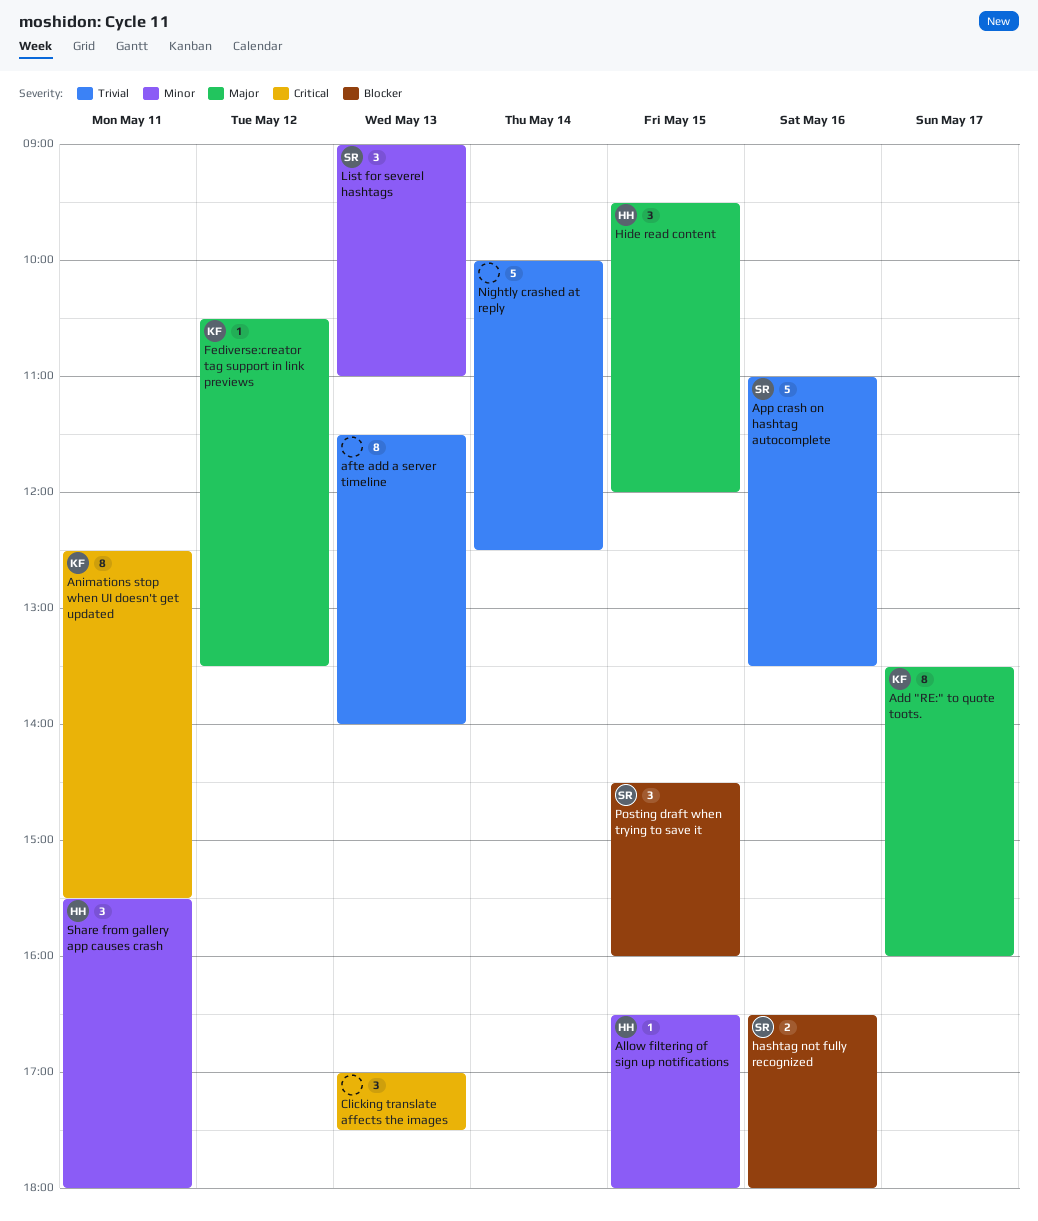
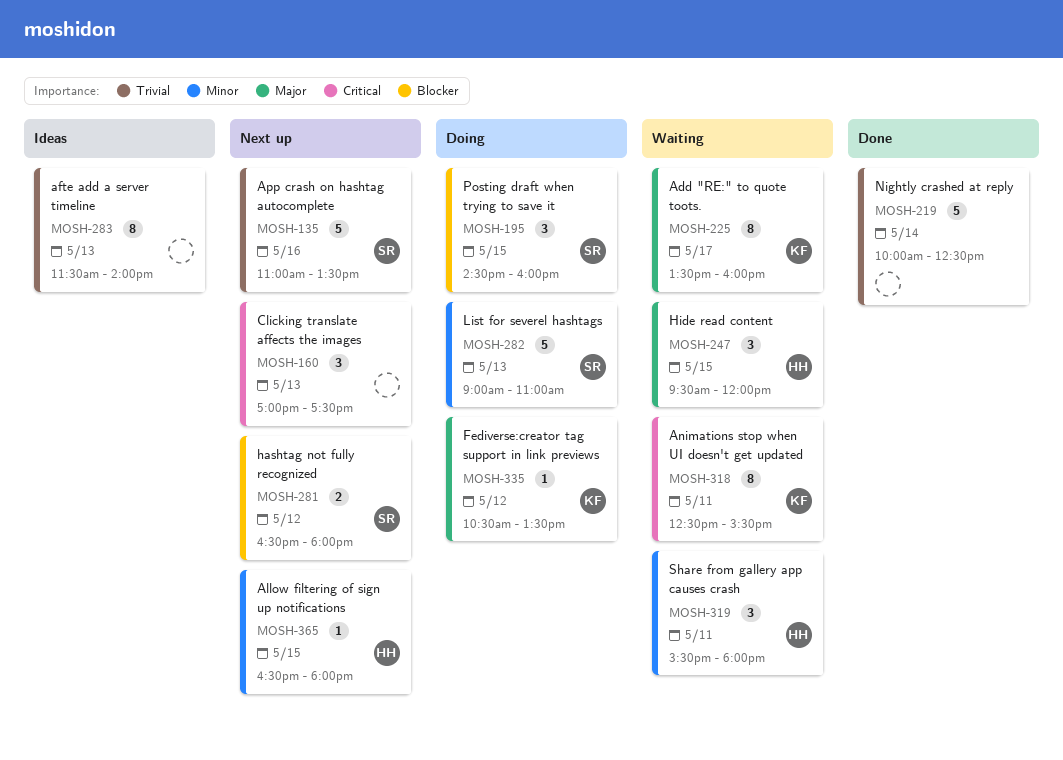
hashtag not fully recognized, day: May 16 -> May 12
List for severel hashtags, estimate: 3 -> 5

